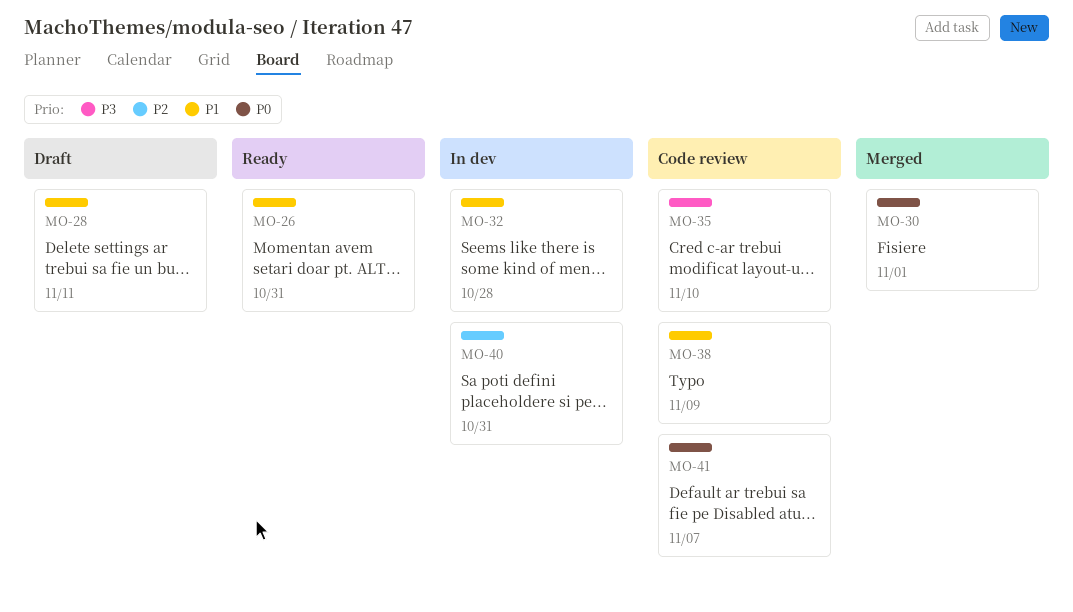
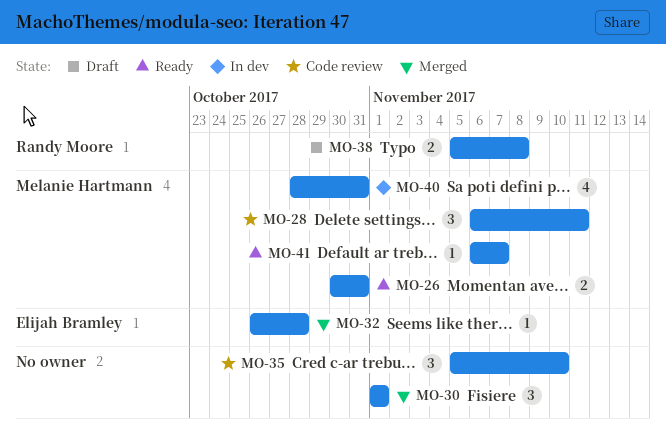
MO-28, status: Draft -> Code review
MO-32, status: In dev -> Merged
MO-38, status: Code review -> Draft
MO-38, due: Nov 9 -> Nov 8
MO-41, status: Code review -> Ready

